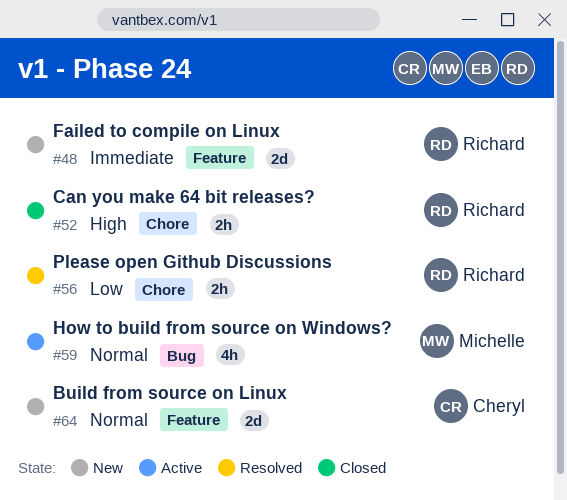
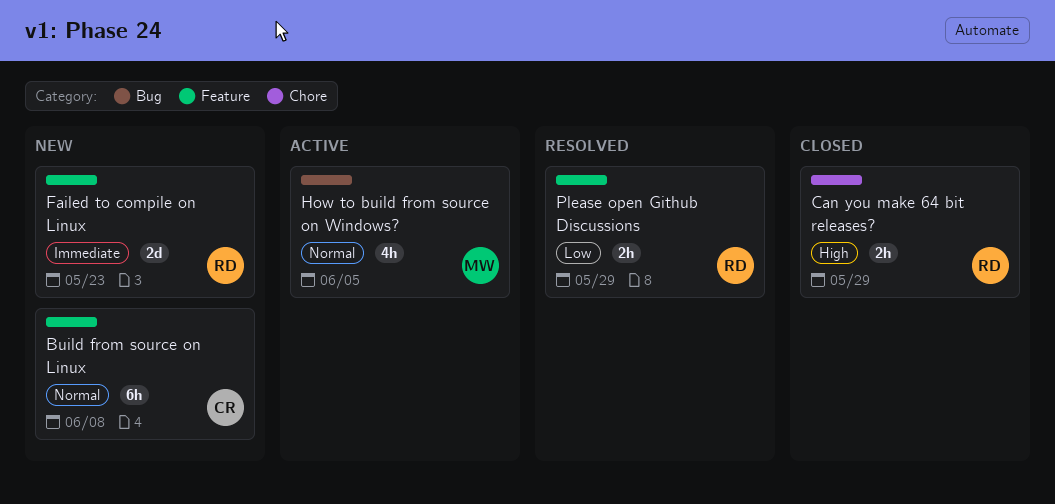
Build from source on Linux, estimate: 2d -> 6h
Please open Github Discussions, label: Chore -> Feature

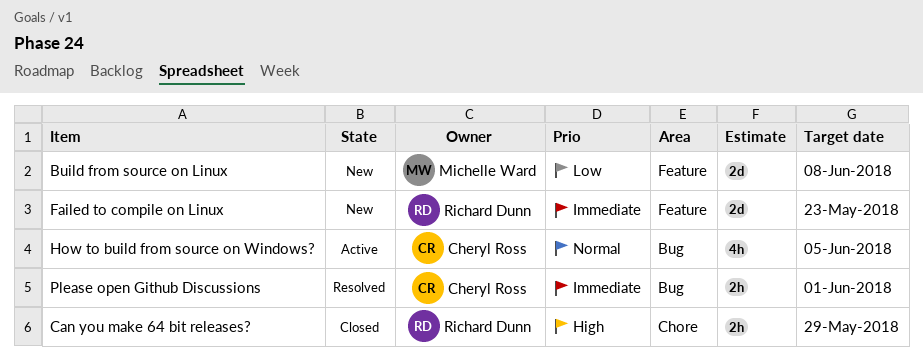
Build from source on Linux, owner: Cheryl Ross -> Michelle Ward
Build from source on Linux, priority: Normal -> Low
Build from source on Linux, estimate: 6h -> 2d
How to build from source on Windows?, owner: Michelle Ward -> Cheryl Ross
Please open Github Discussions, owner: Richard Dunn -> Cheryl Ross
Please open Github Discussions, priority: Low -> Immediate
Please open Github Discussions, label: Feature -> Bug
Please open Github Discussions, due: May 29 -> Jun 1

